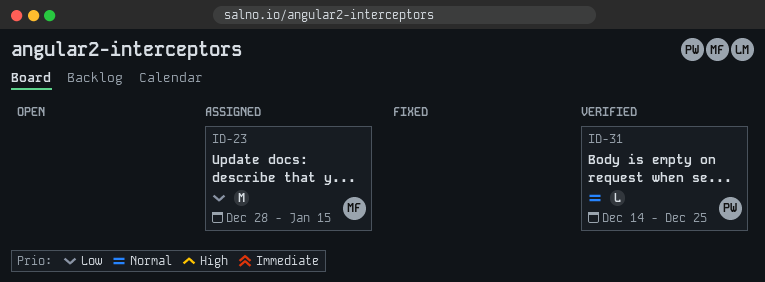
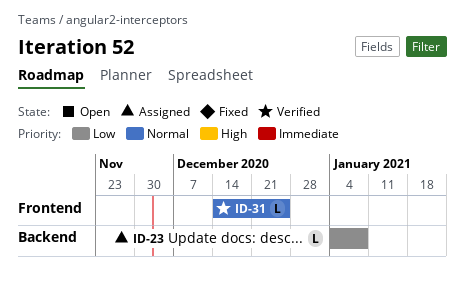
ID-23, estimate: M -> L
ID-23, start: Dec 28 -> Jan 4
ID-23, due: Jan 15 -> Jan 8

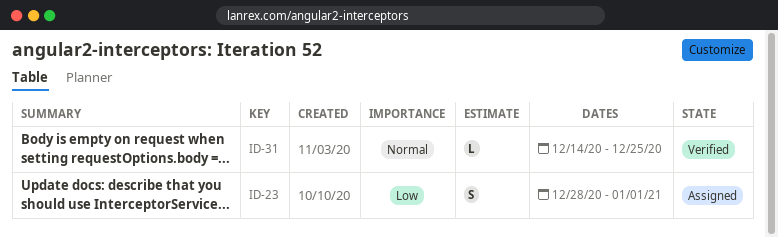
ID-23, estimate: L -> S
ID-23, start: Jan 4 -> Dec 28
ID-23, due: Jan 8 -> Jan 1

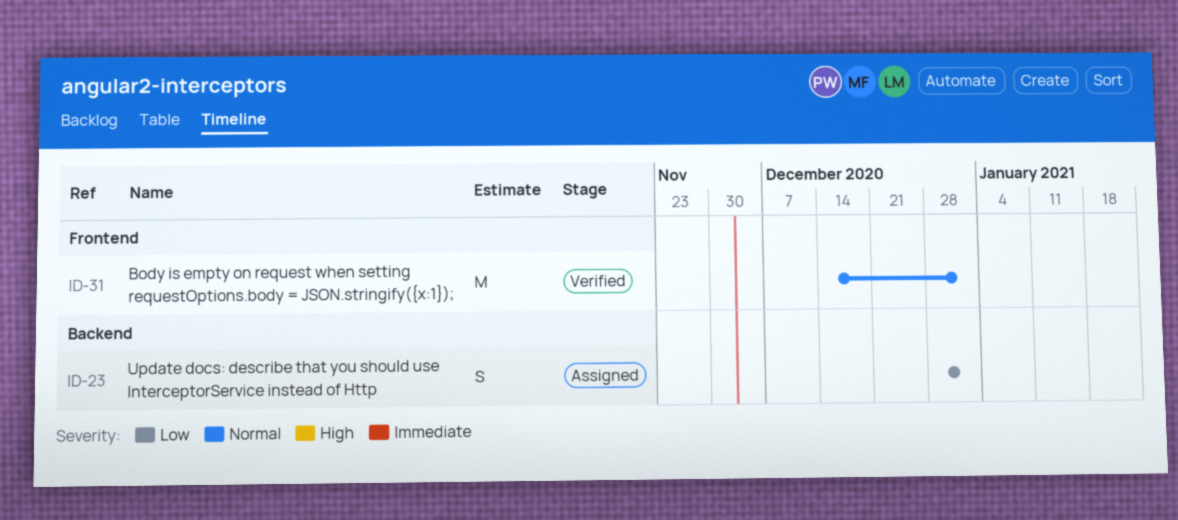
ID-31, estimate: L -> M
ID-31, due: Dec 25 -> Jan 1

